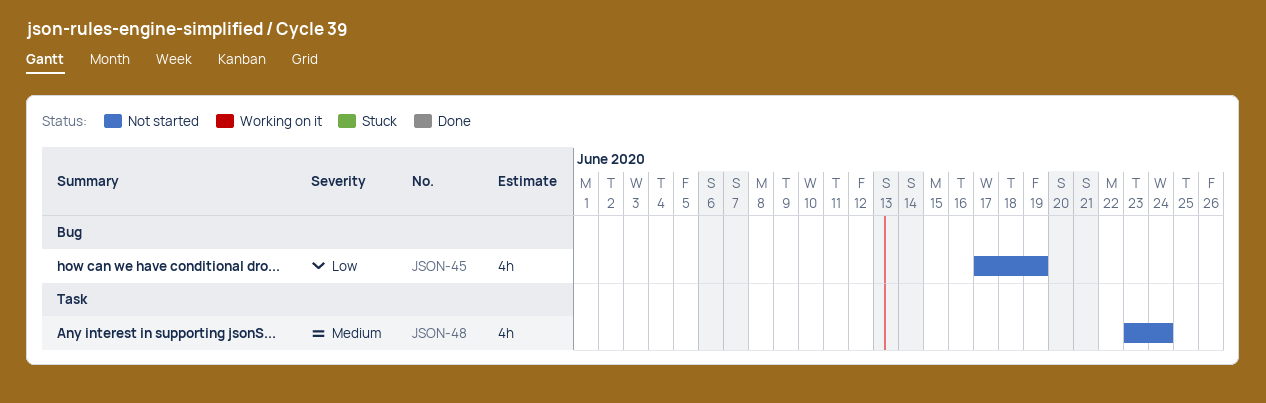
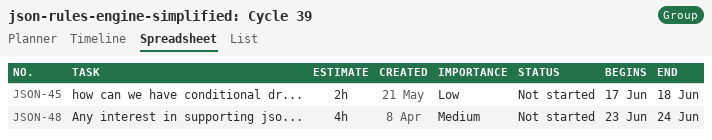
JSON-45, estimate: 4h -> 2h
JSON-45, due: Jun 19 -> Jun 18

